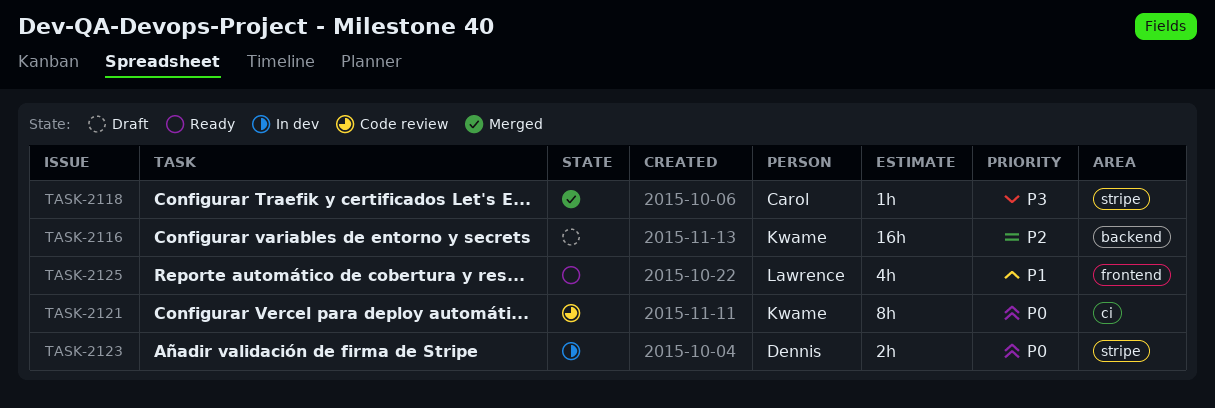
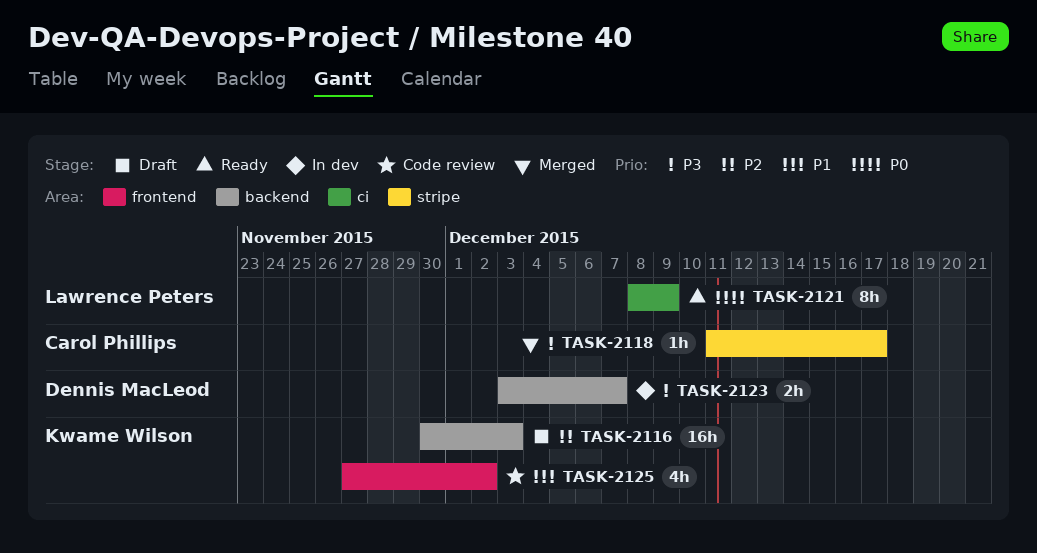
TASK-2121, status: Code review -> Ready
TASK-2121, owner: Kwame Wilson -> Lawrence Peters
TASK-2123, priority: P0 -> P3
TASK-2123, label: stripe -> backend
TASK-2125, status: Ready -> Code review
TASK-2125, owner: Lawrence Peters -> Kwame Wilson

